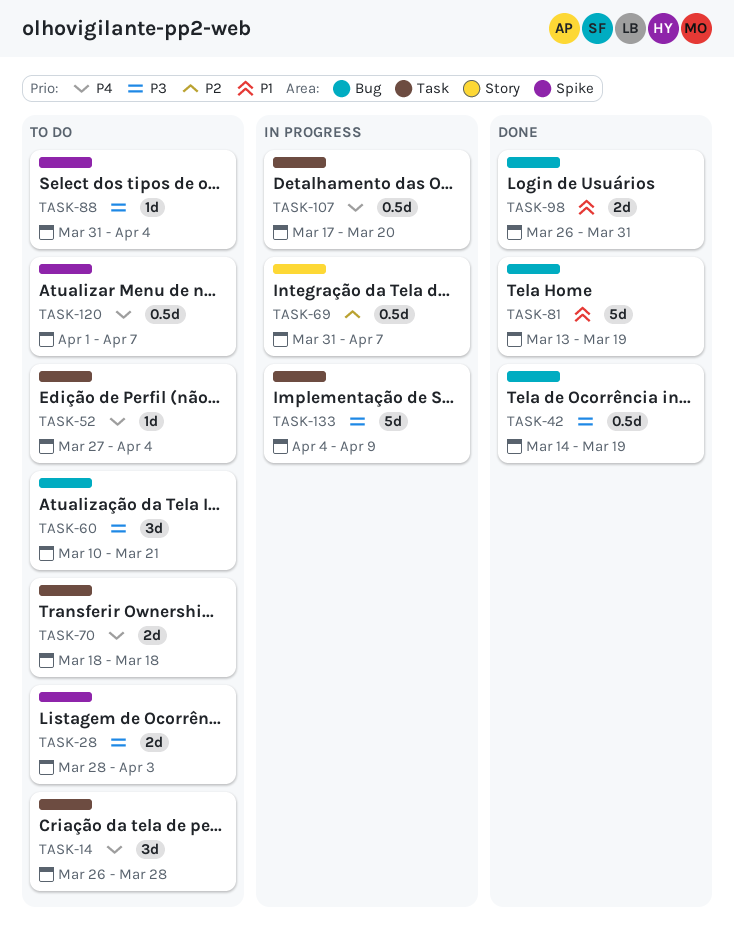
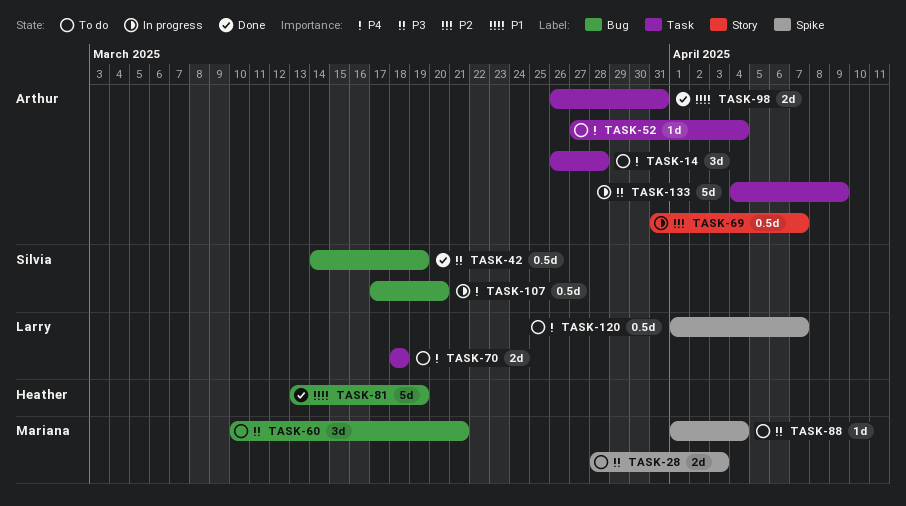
TASK-88, start: Mar 31 -> Apr 1
TASK-98, label: Bug -> Task
TASK-107, label: Task -> Bug

